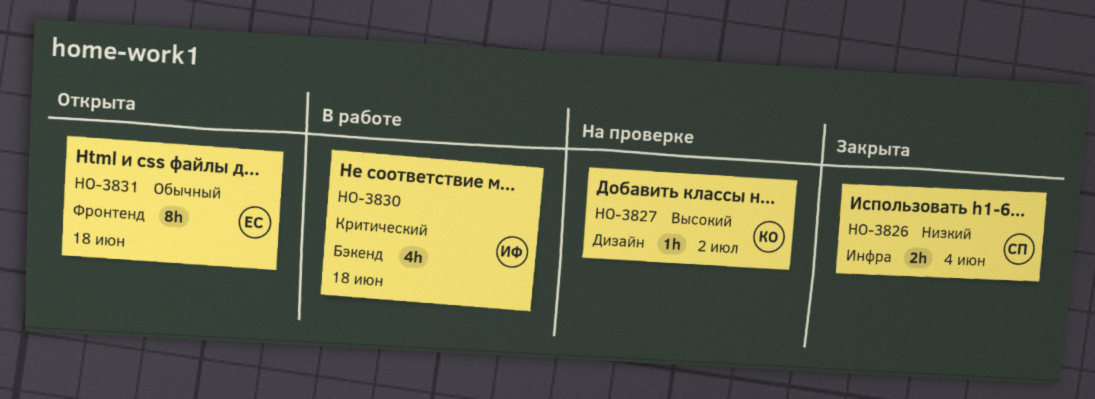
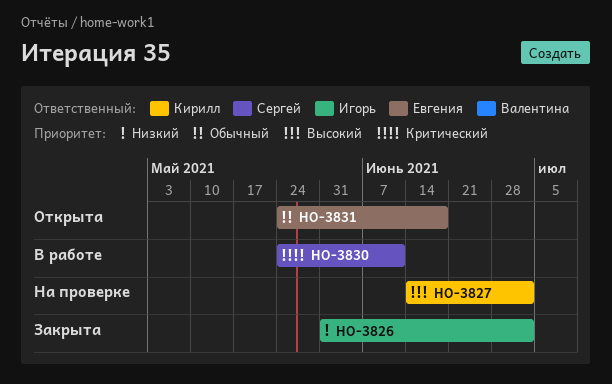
HO-3826, owner: Сергей -> Игорь
HO-3826, due: Jun 4 -> Jul 2
HO-3830, owner: Игорь -> Сергей
HO-3830, due: Jun 18 -> Jun 11

